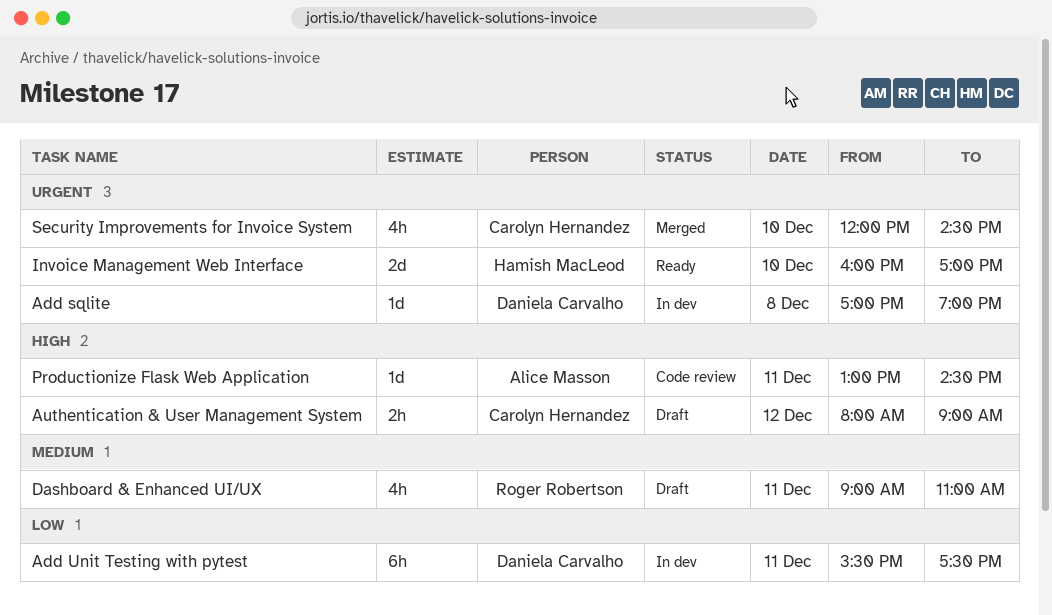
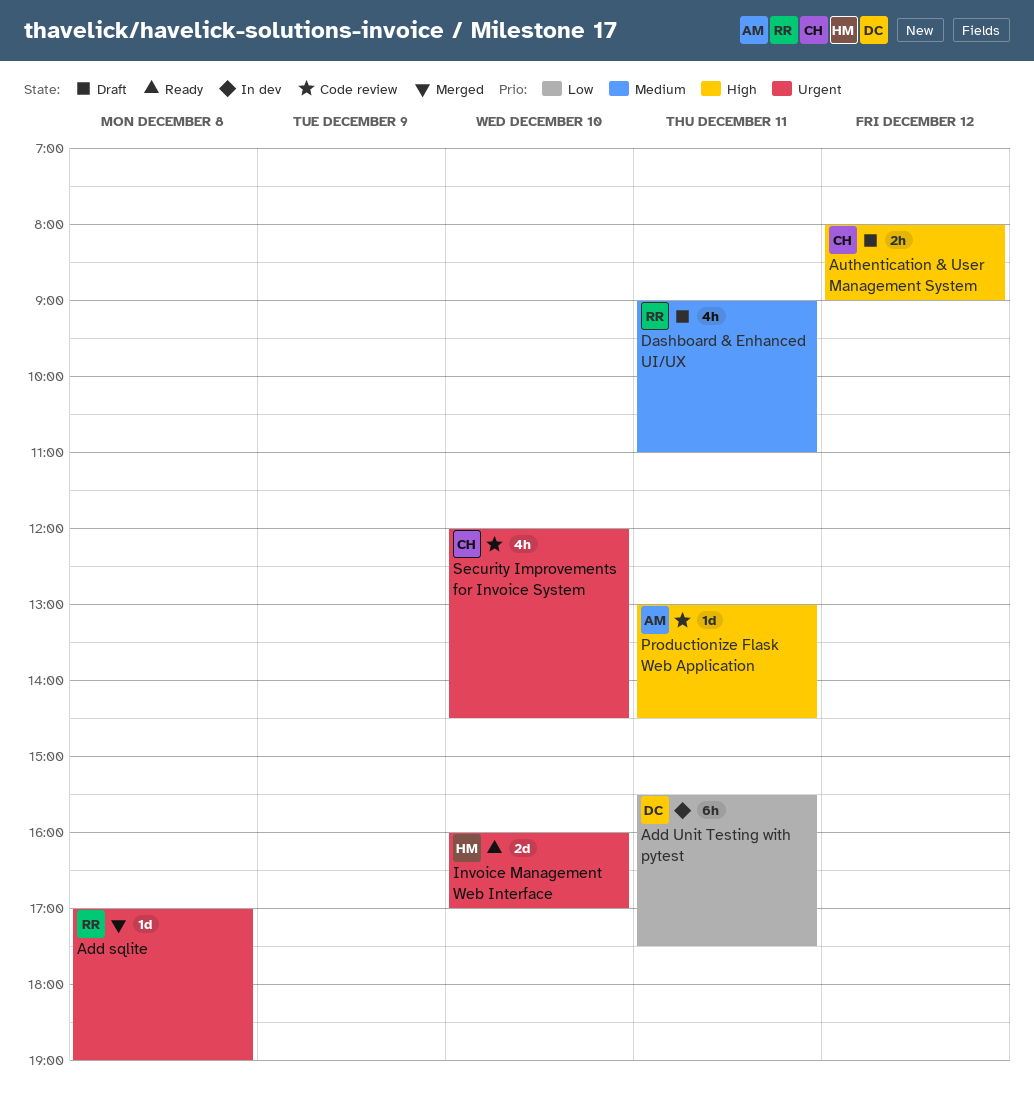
Add sqlite, status: In dev -> Merged
Add sqlite, owner: Daniela Carvalho -> Roger Robertson
Security Improvements for Invoice System, status: Merged -> Code review

